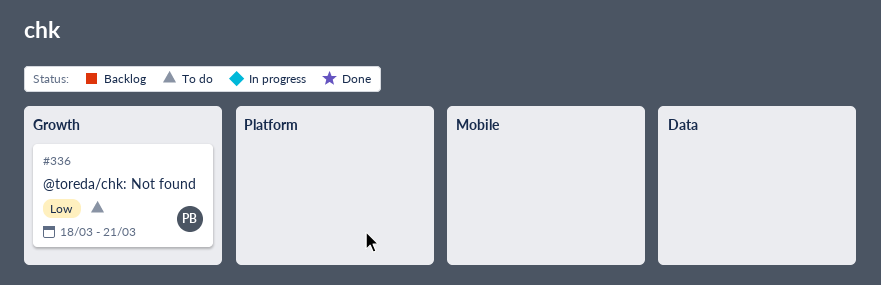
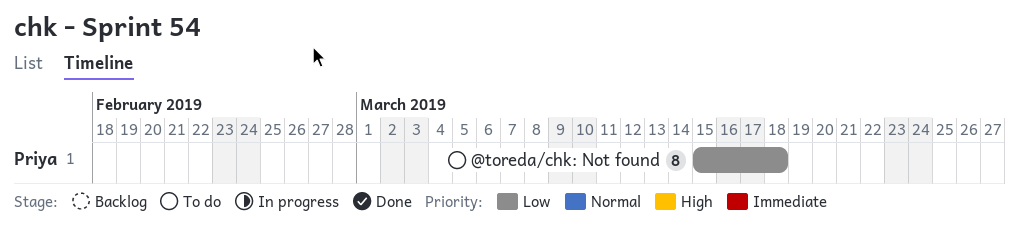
@toreda/chk: Not found, start: Mar 18 -> Mar 15
@toreda/chk: Not found, due: Mar 21 -> Mar 18

